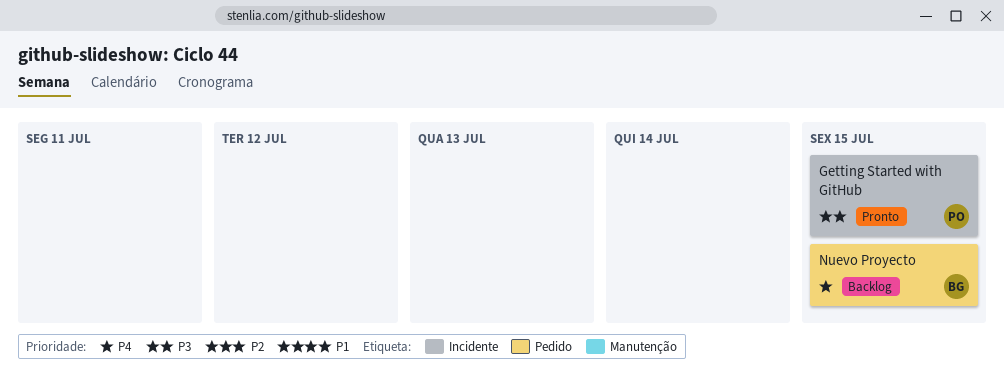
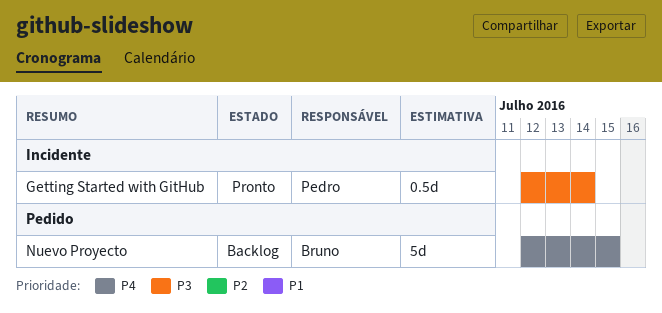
Getting Started with GitHub, due: Jul 15 -> Jul 14

